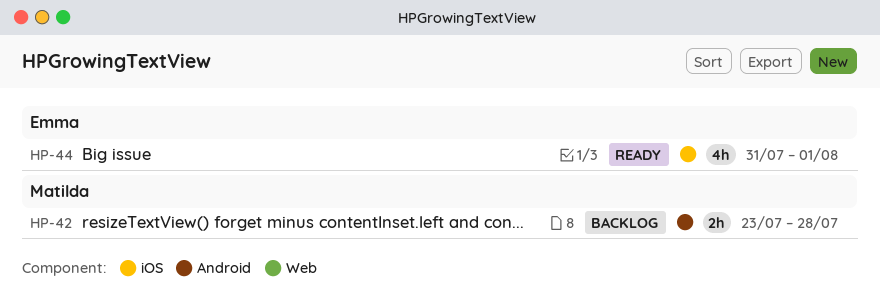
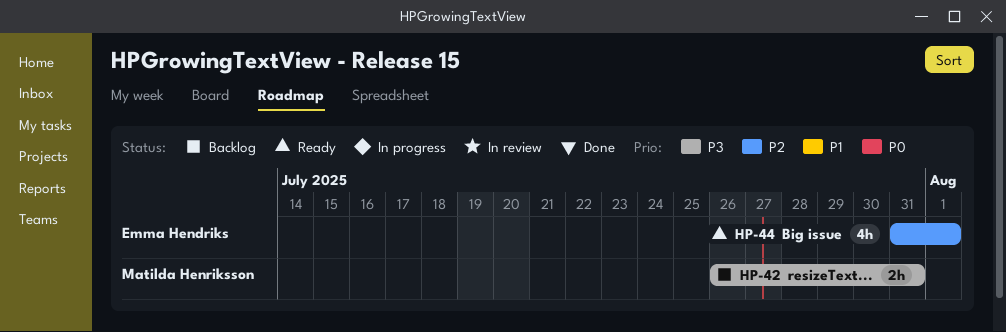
HP-42, start: Jul 23 -> Jul 26
HP-42, due: Jul 28 -> Jul 31

